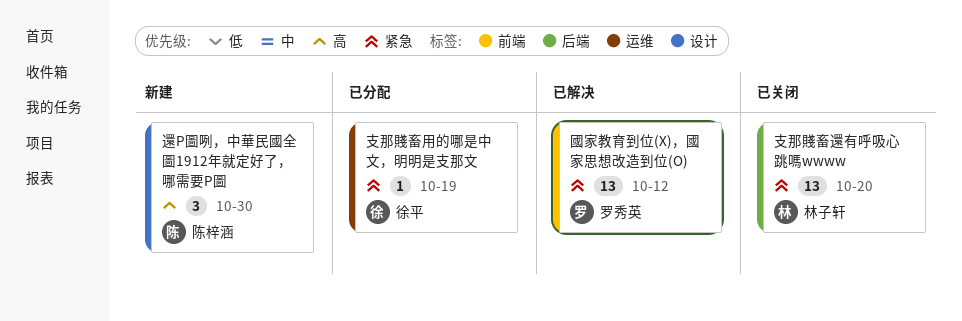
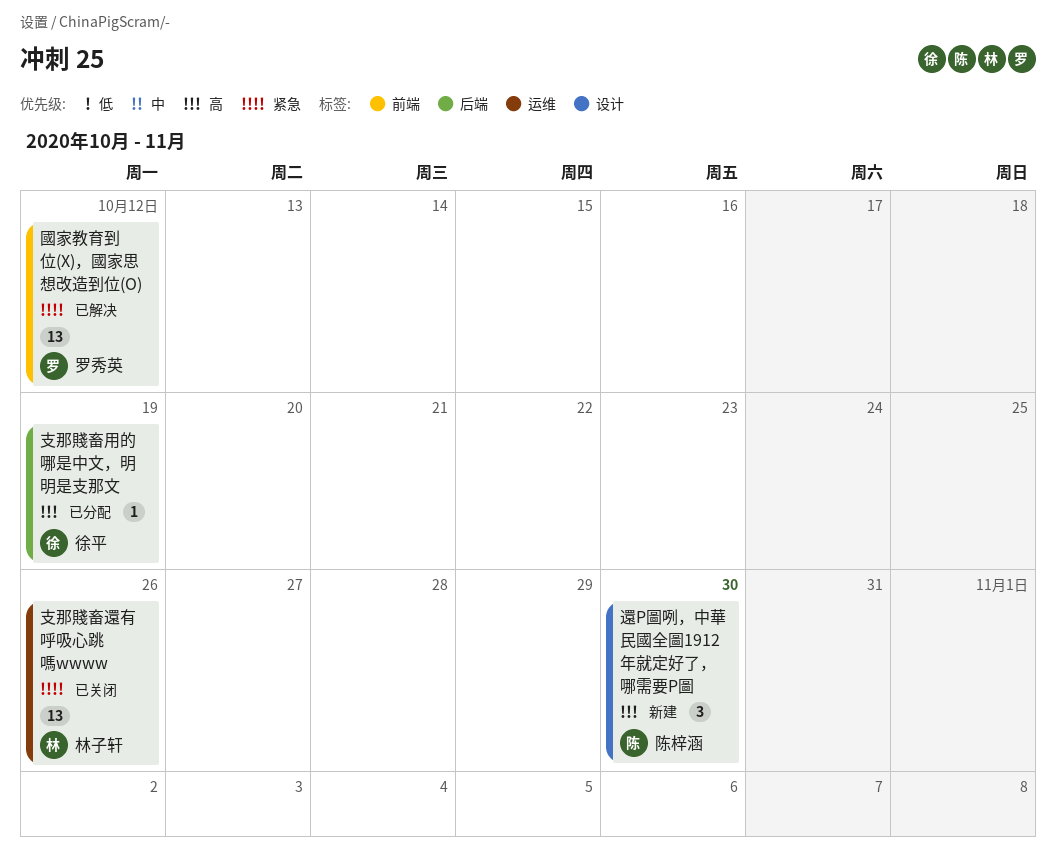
支那賤畜用的哪是中文，明明是支那文, priority: 紧急 -> 高
支那賤畜用的哪是中文，明明是支那文, label: 运维 -> 后端
支那賤畜還有呼吸心跳嗎wwww, label: 后端 -> 运维
支那賤畜還有呼吸心跳嗎wwww, due: Oct 20 -> Oct 26

